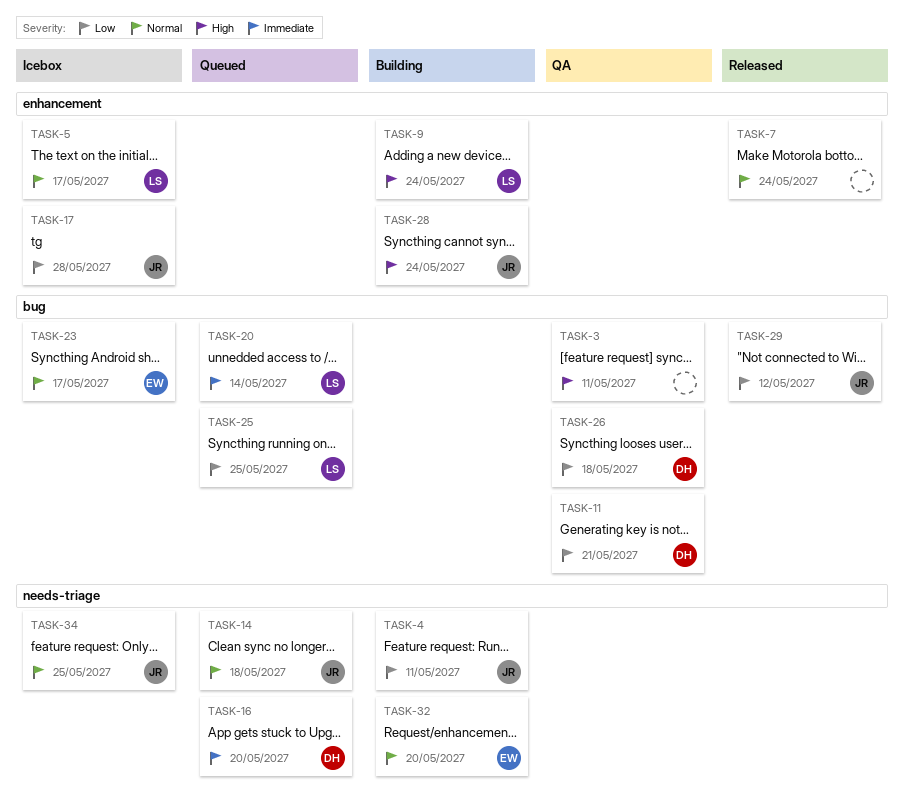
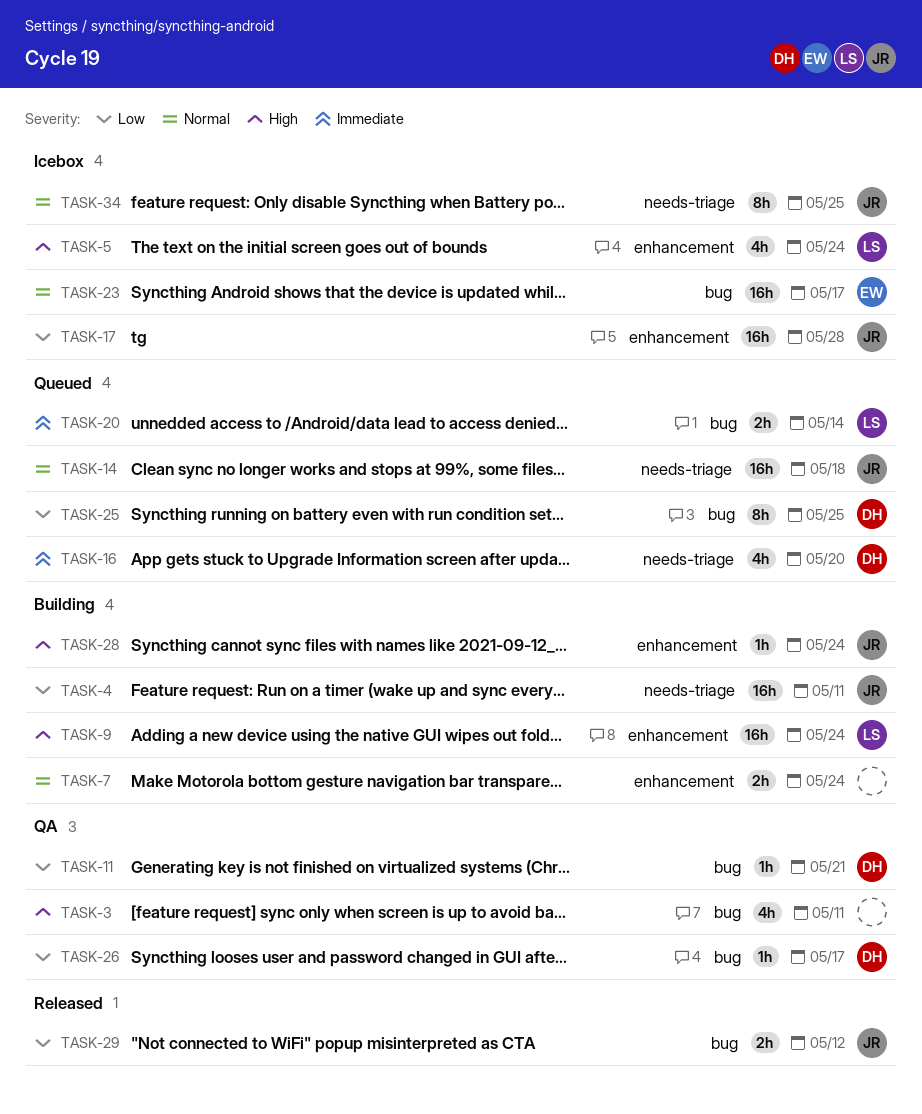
TASK-5, priority: Normal -> High
TASK-5, due: May 17 -> May 24
TASK-7, status: Released -> Building
TASK-25, owner: LS -> DH
TASK-26, due: May 18 -> May 17
TASK-32: present -> none

